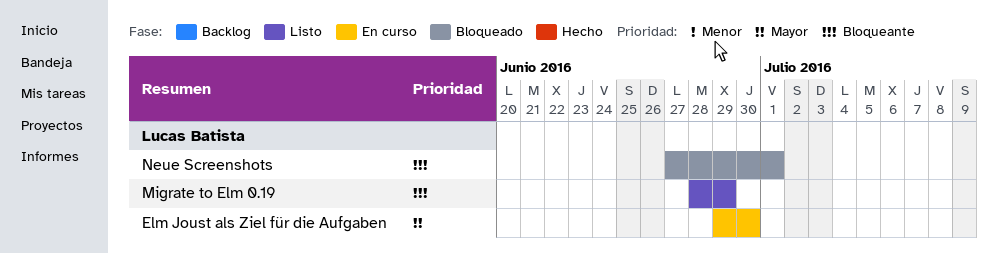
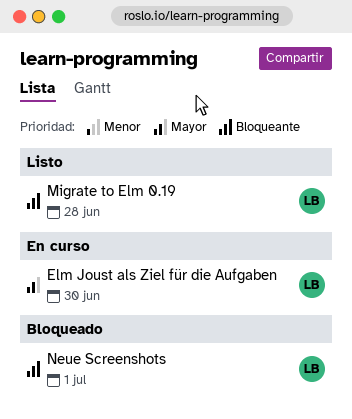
Migrate to Elm 0.19, due: Jun 29 -> Jun 28

